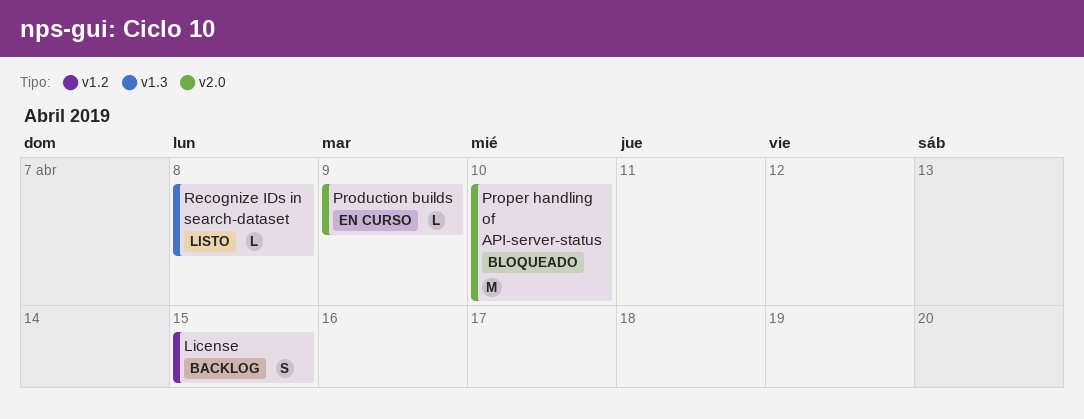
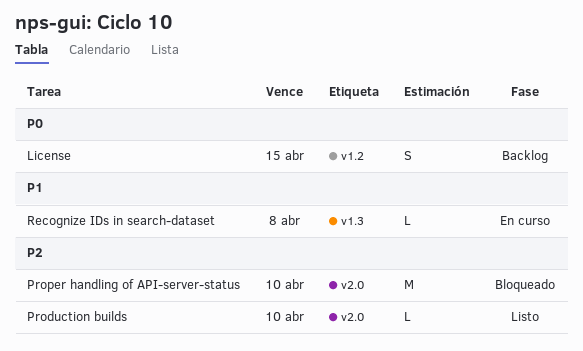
Production builds, status: En curso -> Listo
Production builds, due: Apr 9 -> Apr 10
Recognize IDs in search-dataset, status: Listo -> En curso

